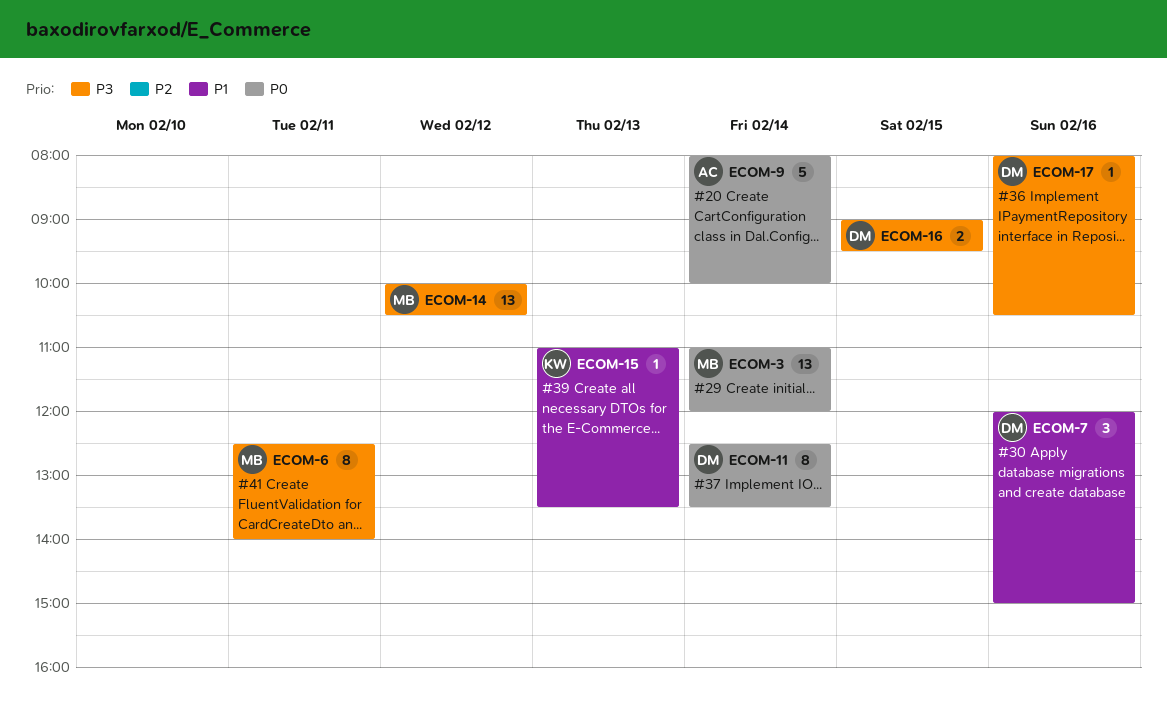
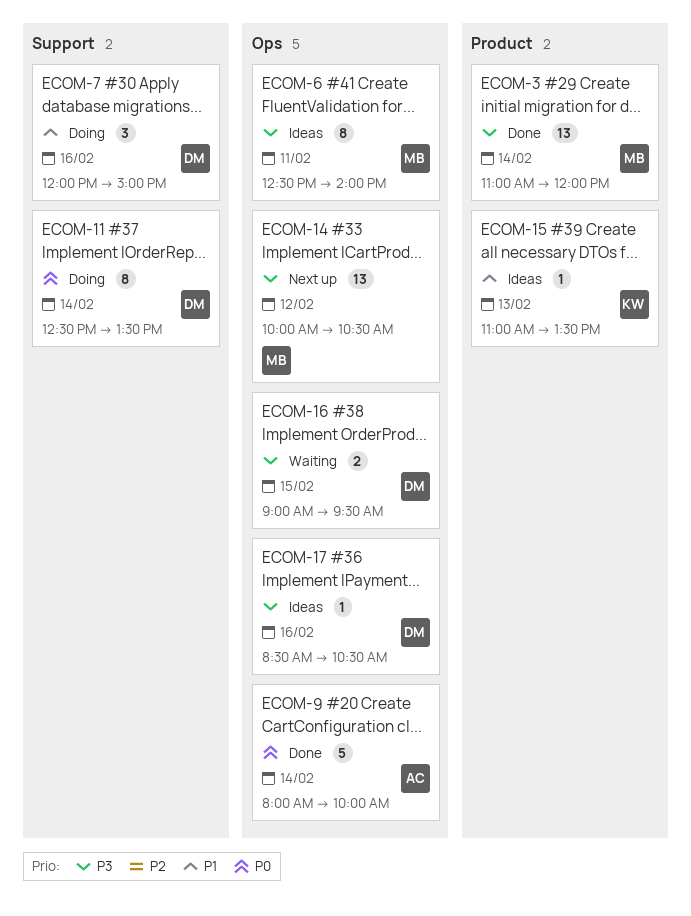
ECOM-3, priority: P0 -> P3
ECOM-17, begins: 08:00 -> 08:30

